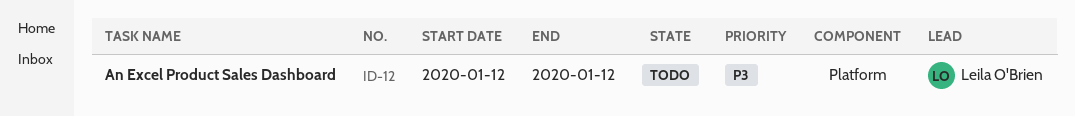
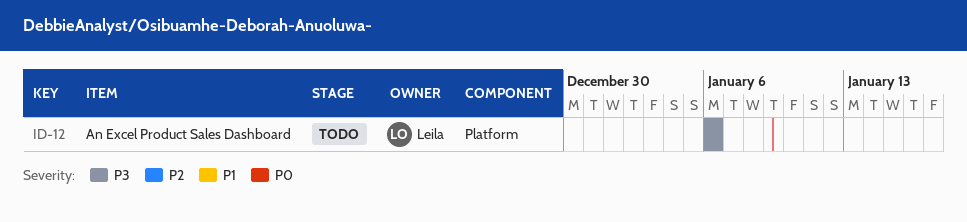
ID-12, start: Jan 12 -> Jan 6
ID-12, due: Jan 12 -> Jan 6

